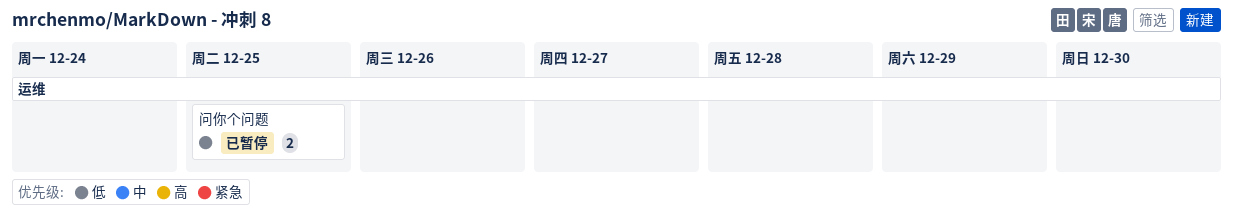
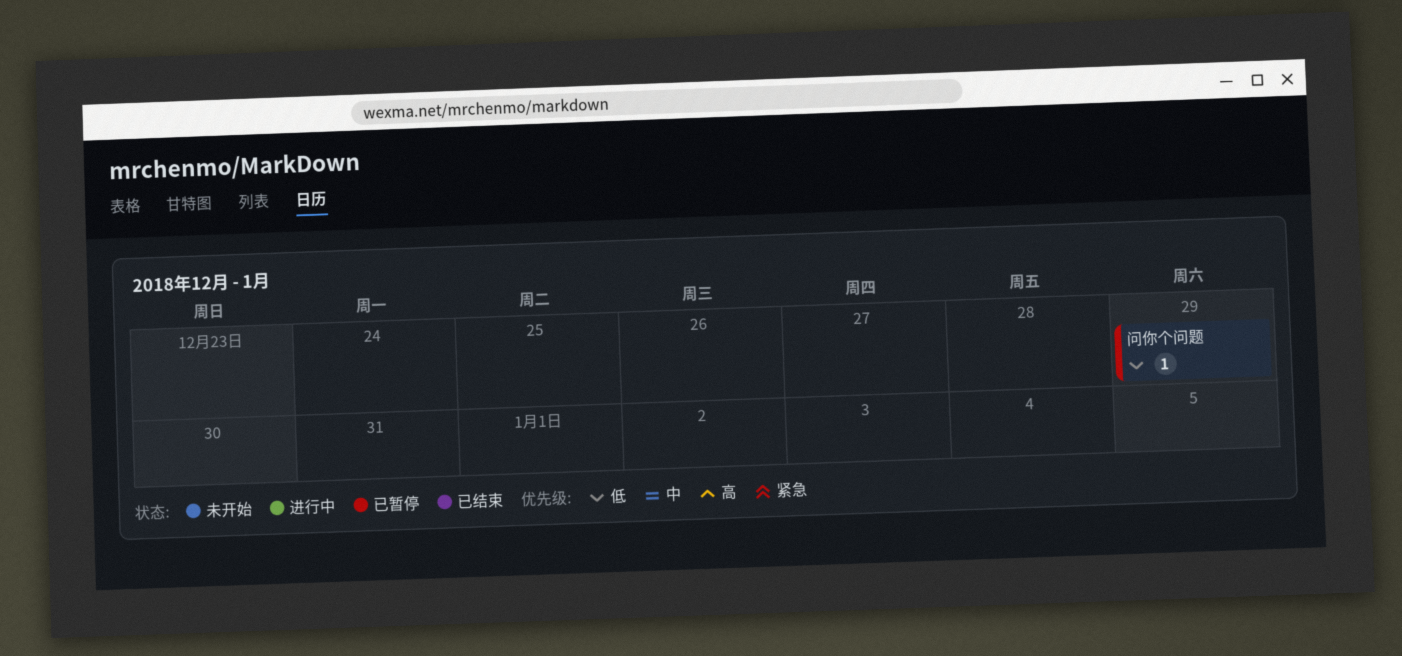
问你个问题, estimate: 2 -> 1
问你个问题, due: Dec 25 -> Dec 29

